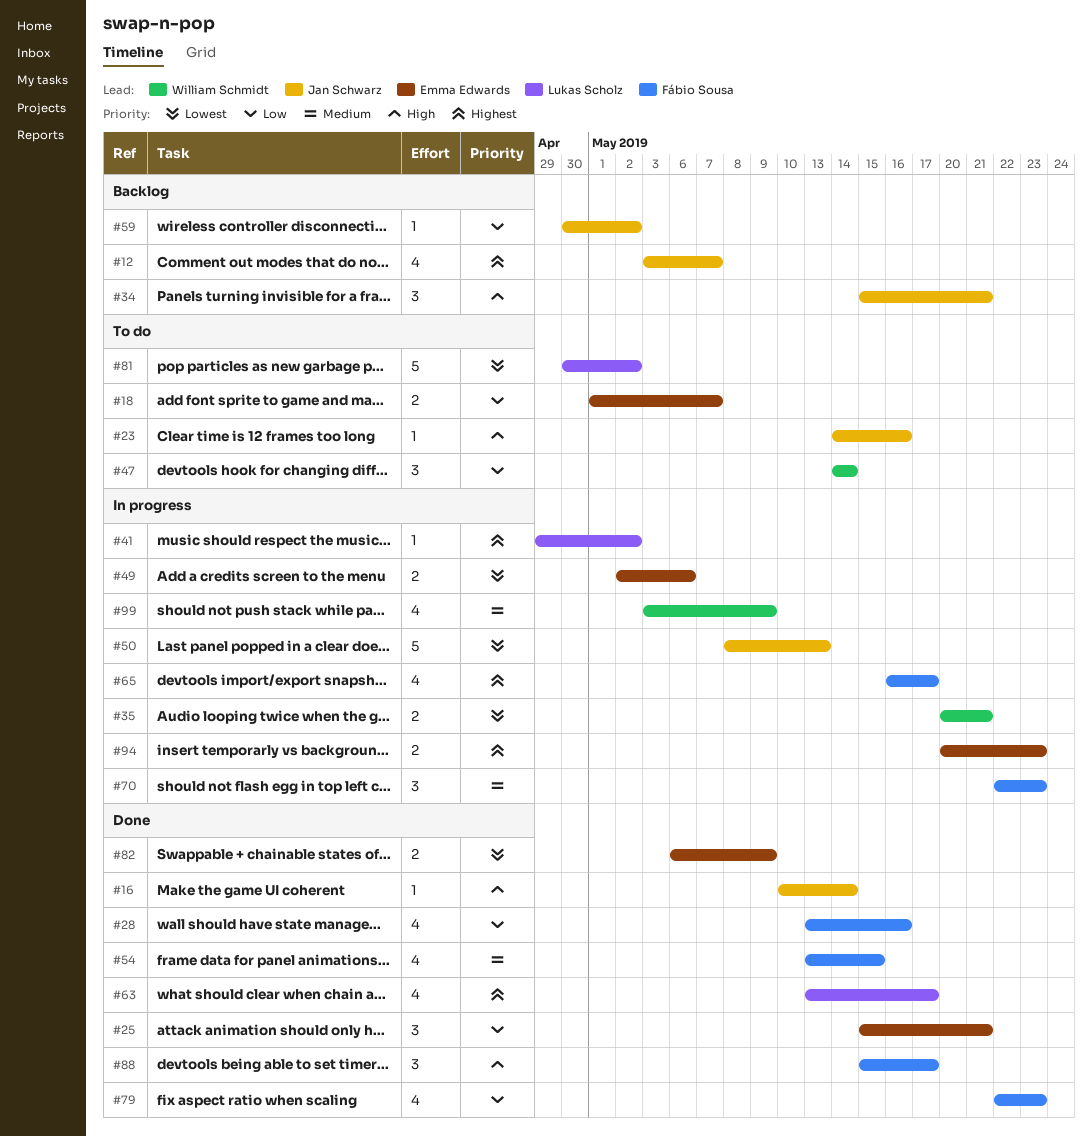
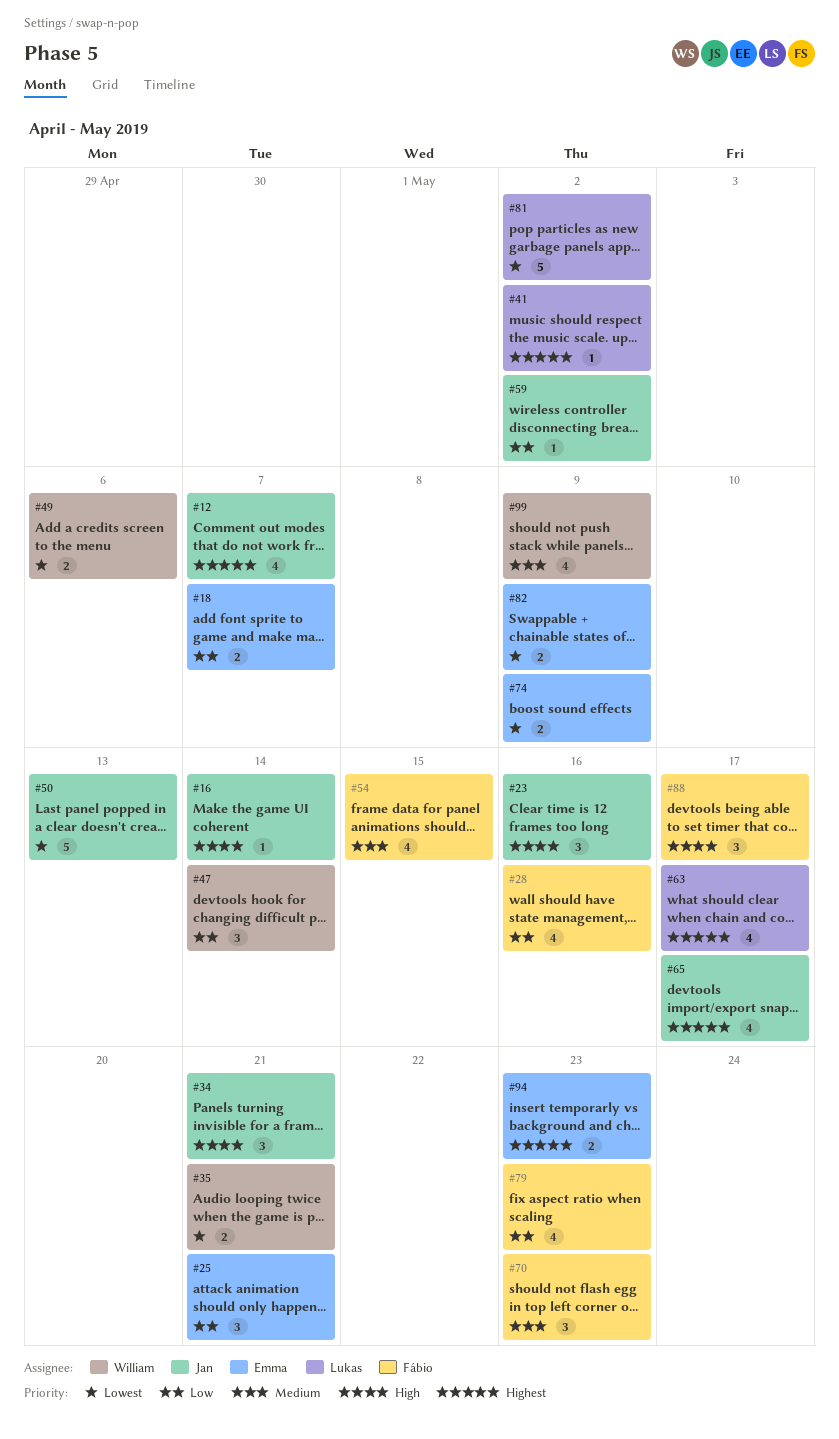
#23, estimate: 1 -> 3
#49, owner: Emma Edwards -> William Schmidt
#65, owner: Fábio Sousa -> Jan Schwarz
#74: none -> present

